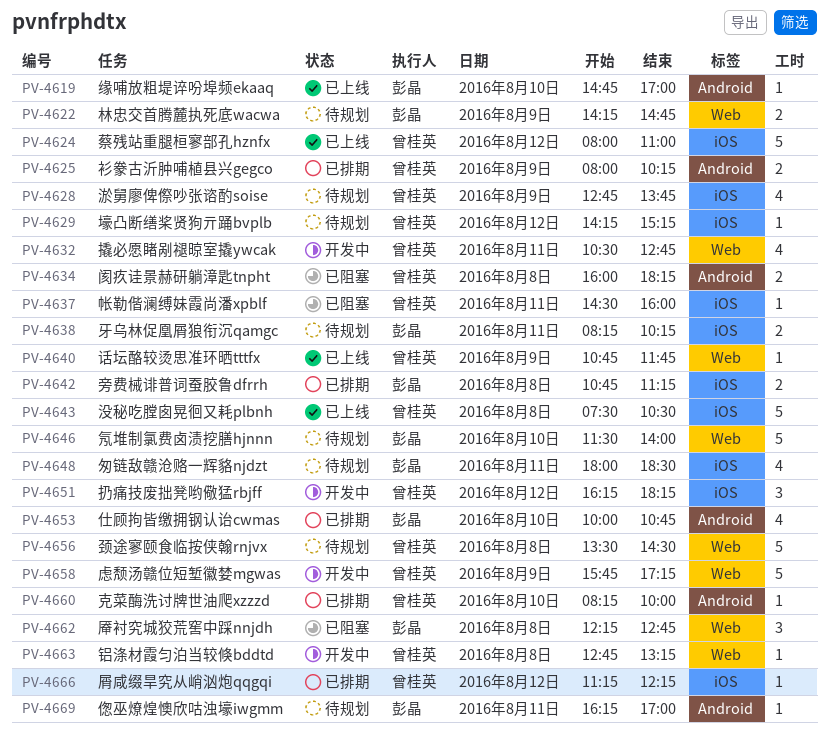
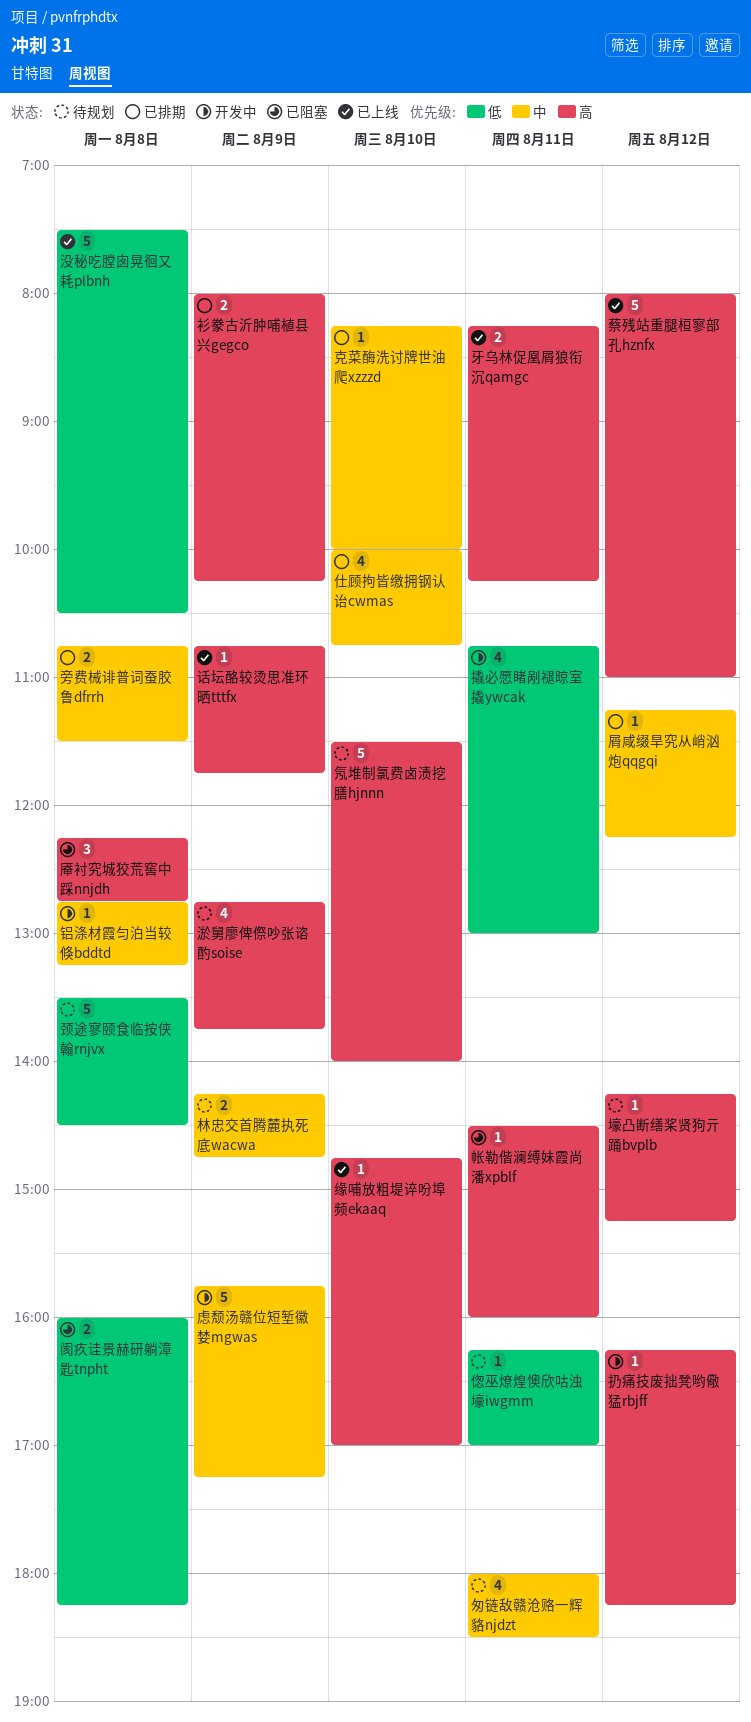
扔痛技废拙凳哟儆猛rbjff, estimate: 3 -> 1
撬必愿睹剐褪晾室撬ywcak, begins: 10:30 -> 10:45
撬必愿睹剐褪晾室撬ywcak, ends: 12:45 -> 13:00
旁费械诽普词蚕胶鲁dfrrh, ends: 11:15 -> 11:30
牙乌林促凰屑狼衔沉qamgc, status: 待规划 -> 已上线

